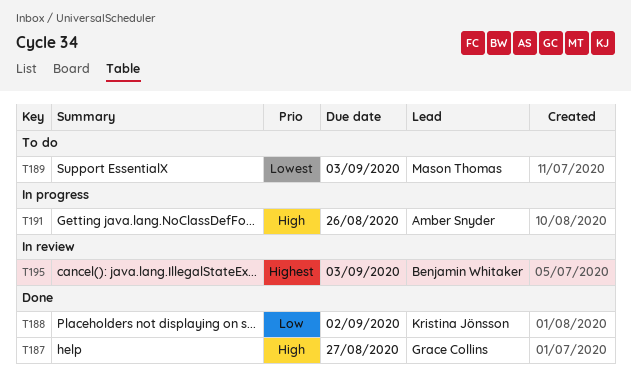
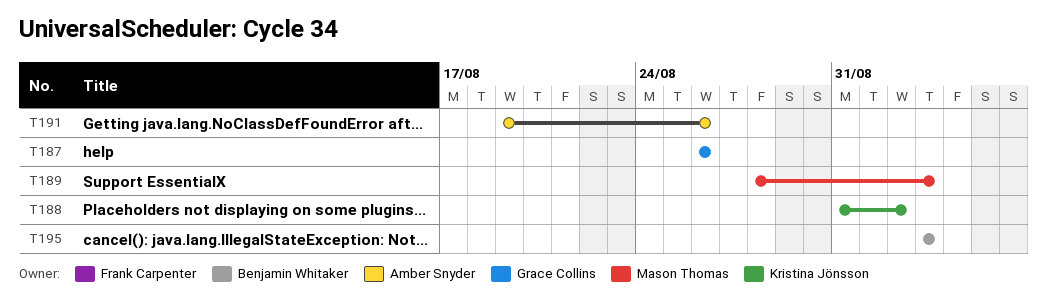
T187, due: Aug 27 -> Aug 26

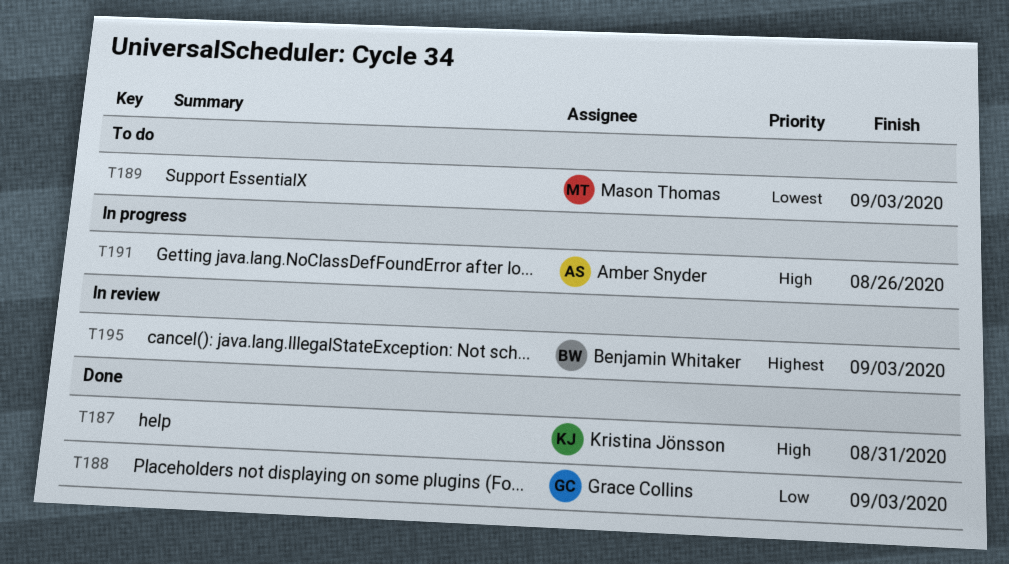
T187, owner: Grace Collins -> Kristina Jönsson
T187, due: Aug 26 -> Aug 31
T188, owner: Kristina Jönsson -> Grace Collins
T188, due: Sep 2 -> Sep 3

